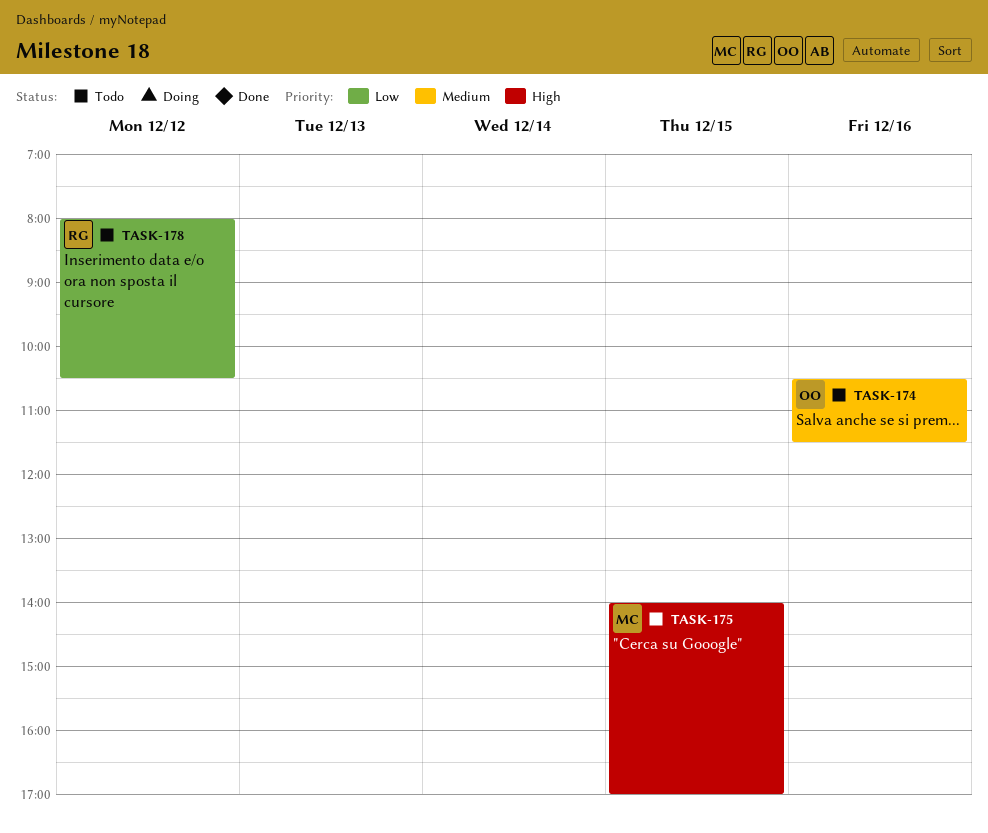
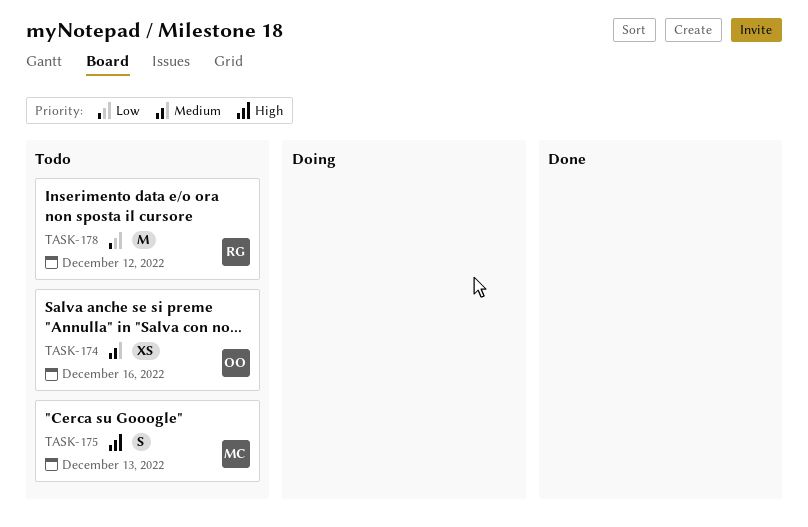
TASK-175, day: Dec 15 -> Dec 13

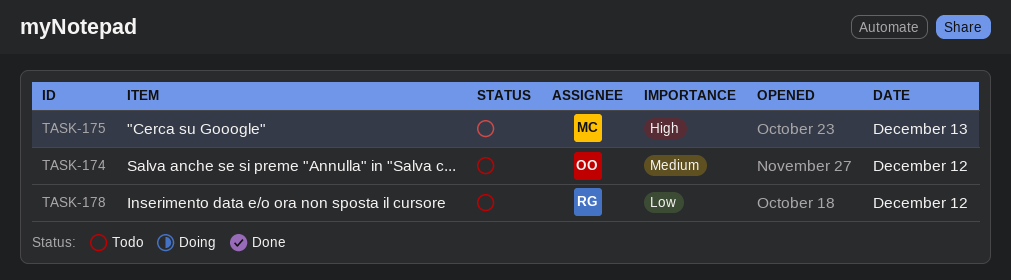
TASK-174, day: Dec 16 -> Dec 12

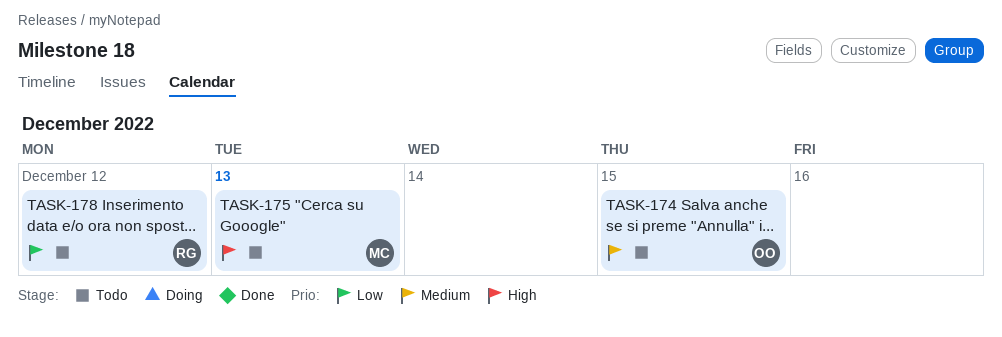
TASK-174, day: Dec 12 -> Dec 15

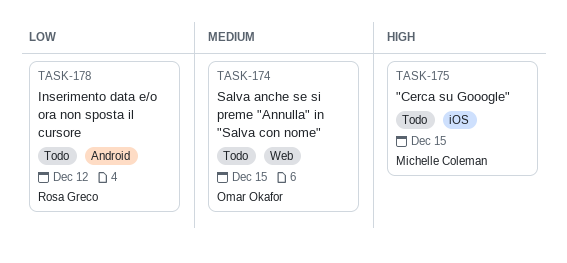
TASK-175, day: Dec 13 -> Dec 15

